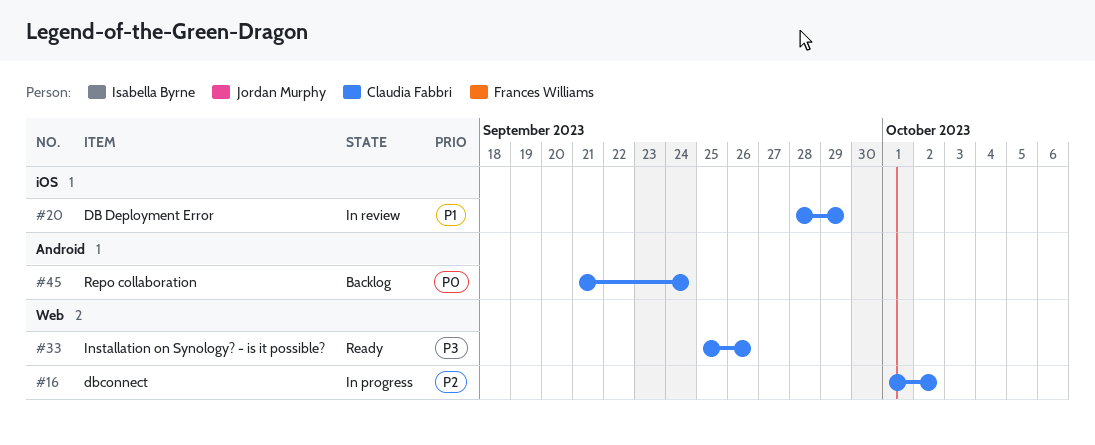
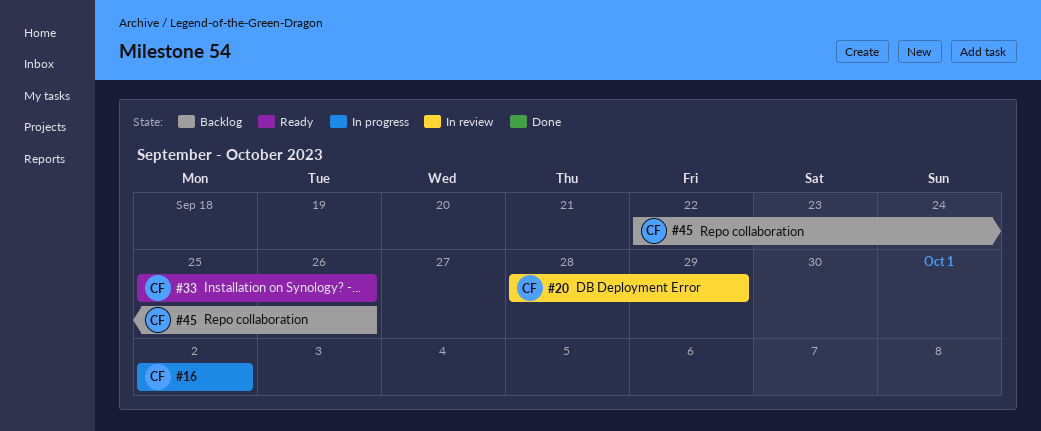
#16, start: Oct 1 -> Oct 2
#45, start: Sep 21 -> Sep 22
#45, due: Sep 24 -> Sep 26

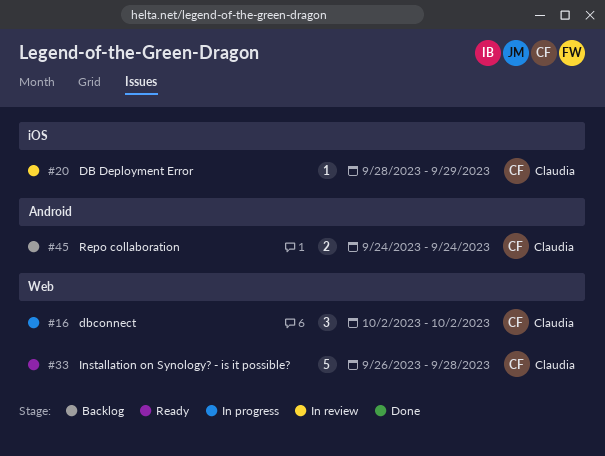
#33, start: Sep 25 -> Sep 26
#33, due: Sep 26 -> Sep 28
#45, start: Sep 22 -> Sep 24
#45, due: Sep 26 -> Sep 24

